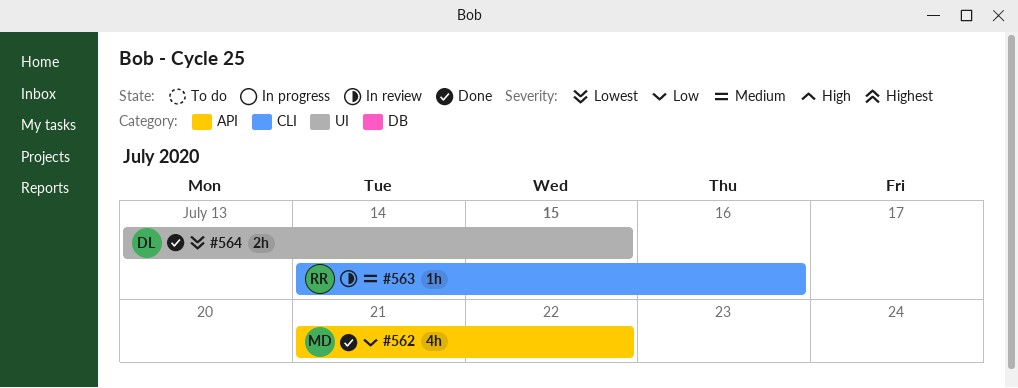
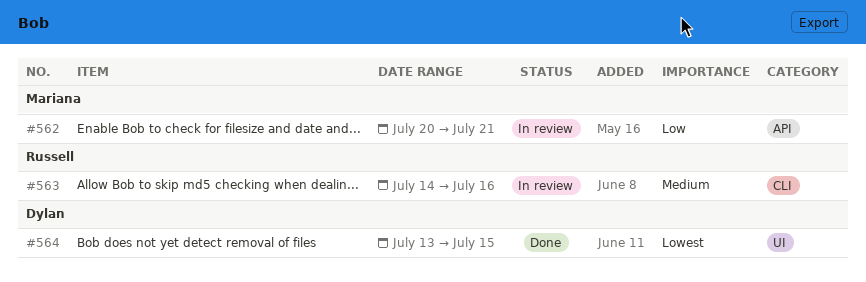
#562, status: Done -> In review
#562, start: Jul 21 -> Jul 20
#562, due: Jul 22 -> Jul 21

